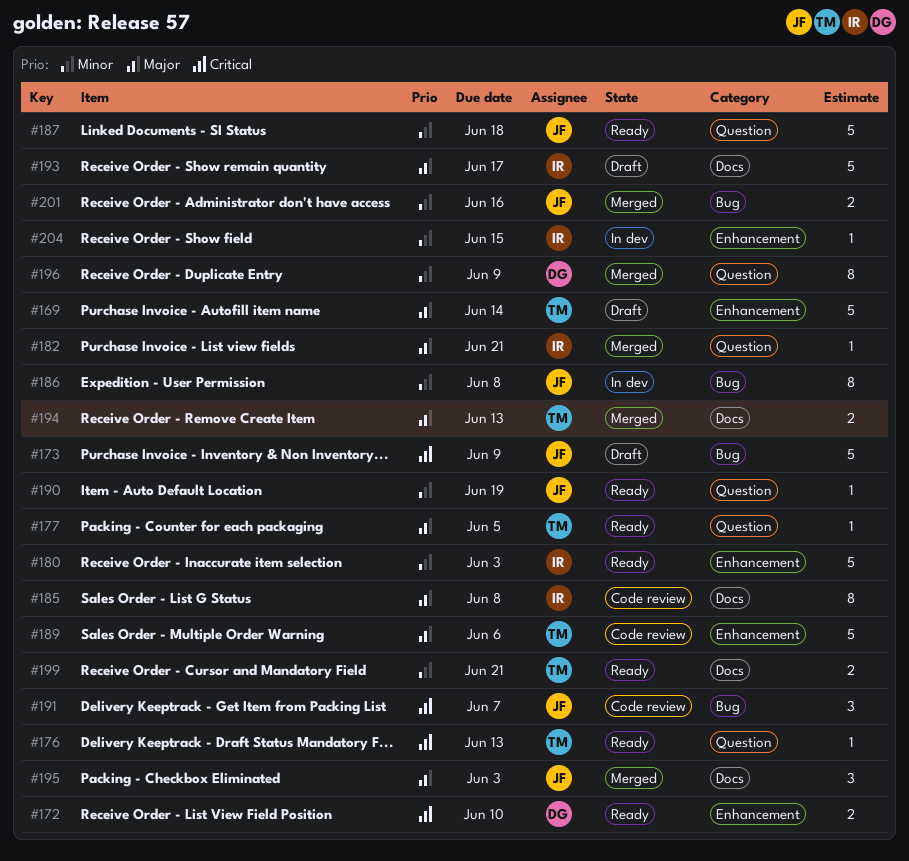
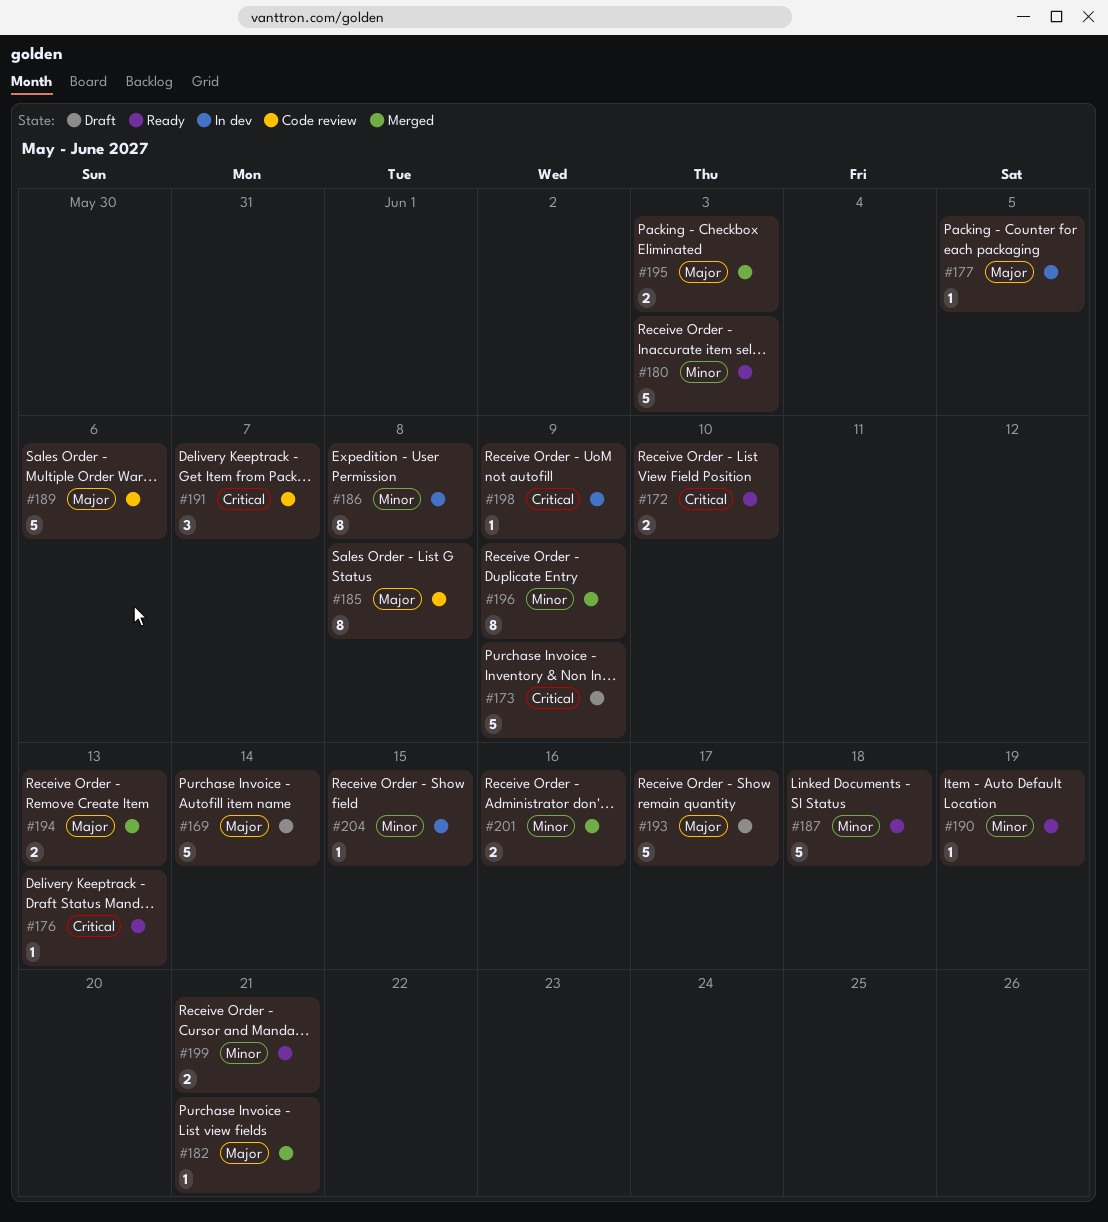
#177, status: Ready -> In dev
#195, estimate: 3 -> 2
#198: none -> present

